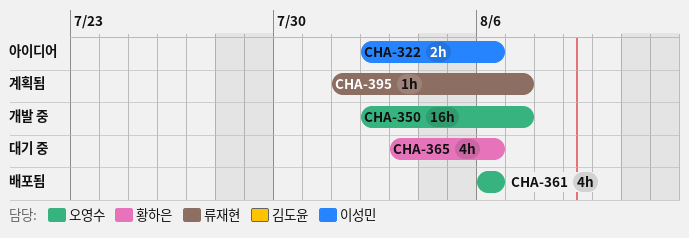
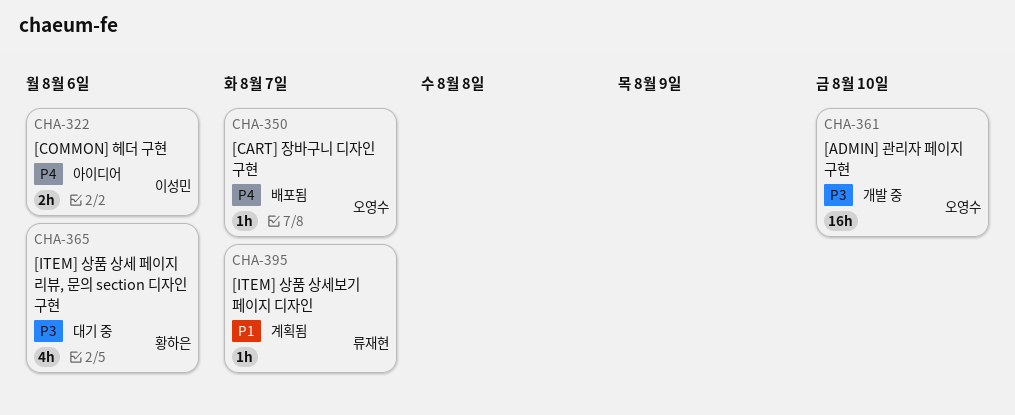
CHA-350, status: 개발 중 -> 배포됨
CHA-350, estimate: 16h -> 1h
CHA-361, status: 배포됨 -> 개발 중
CHA-361, estimate: 4h -> 16h
CHA-361, due: Aug 6 -> Aug 10

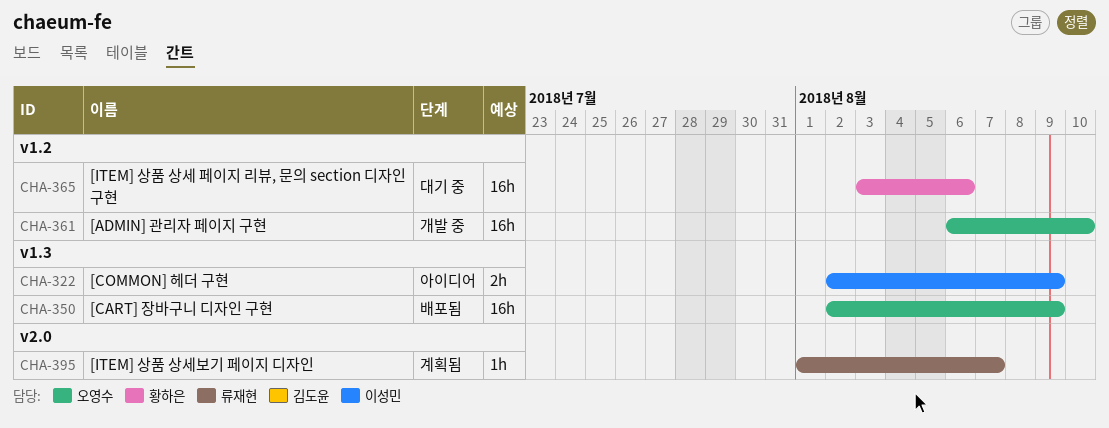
CHA-322, due: Aug 6 -> Aug 9
CHA-350, estimate: 1h -> 16h
CHA-350, due: Aug 7 -> Aug 9
CHA-365, estimate: 4h -> 16h

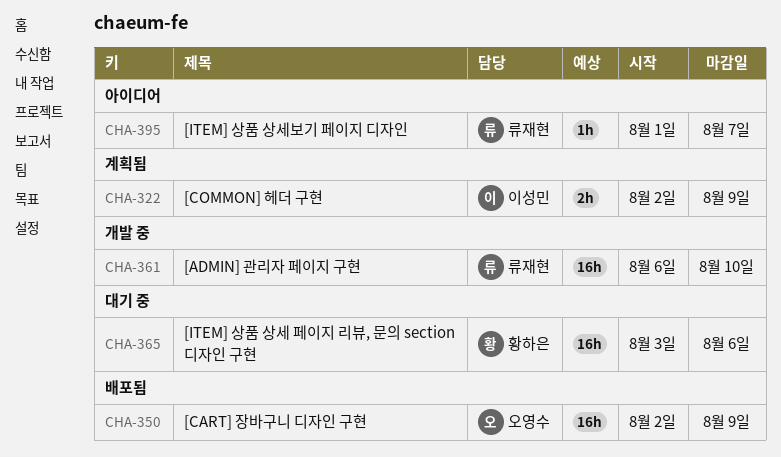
CHA-322, status: 아이디어 -> 계획됨
CHA-361, owner: 오영수 -> 류재현
CHA-395, status: 계획됨 -> 아이디어

